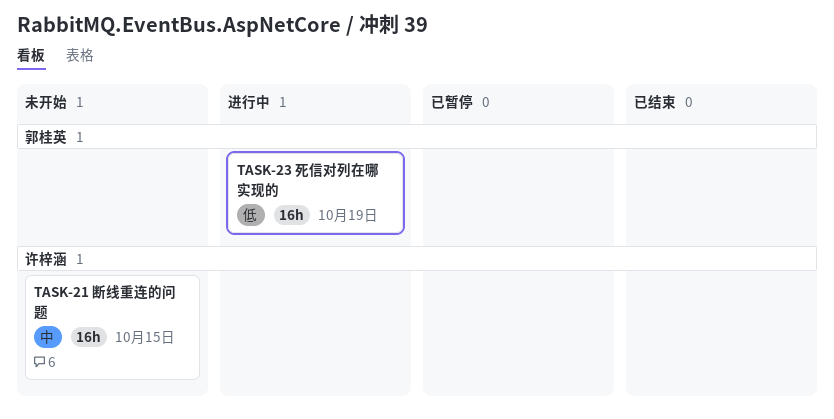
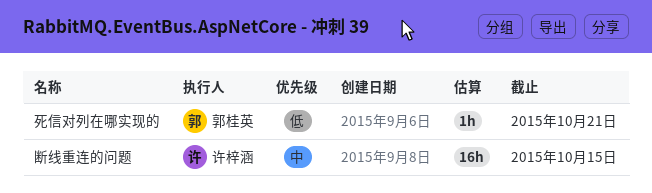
死信对列在哪实现的, estimate: 16h -> 1h
死信对列在哪实现的, due: Oct 19 -> Oct 21

